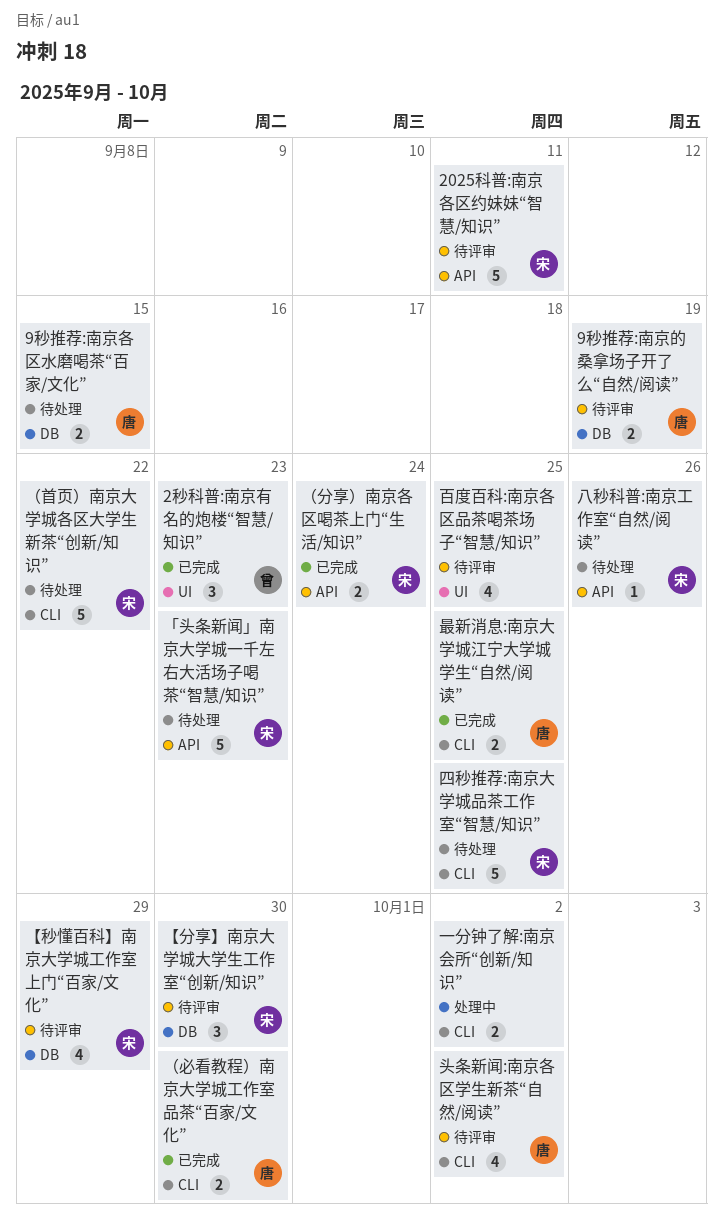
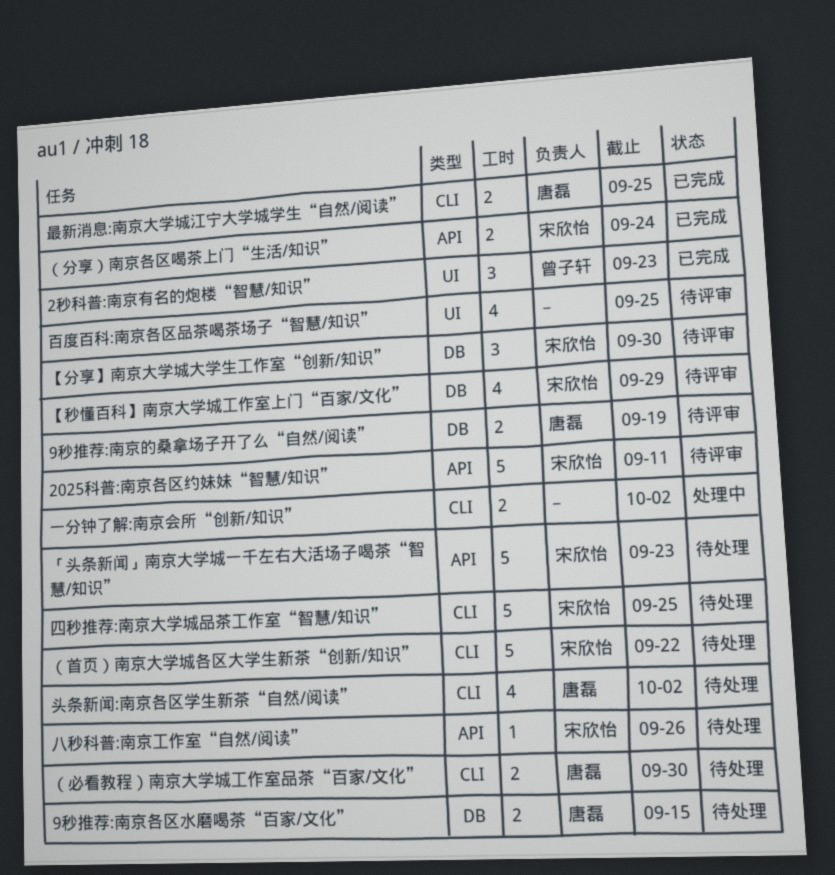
头条新闻:南京各区学生新茶“自然/阅读”, status: 待评审 -> 待处理
（必看教程）南京大学城工作室品茶“百家/文化”, status: 已完成 -> 待处理

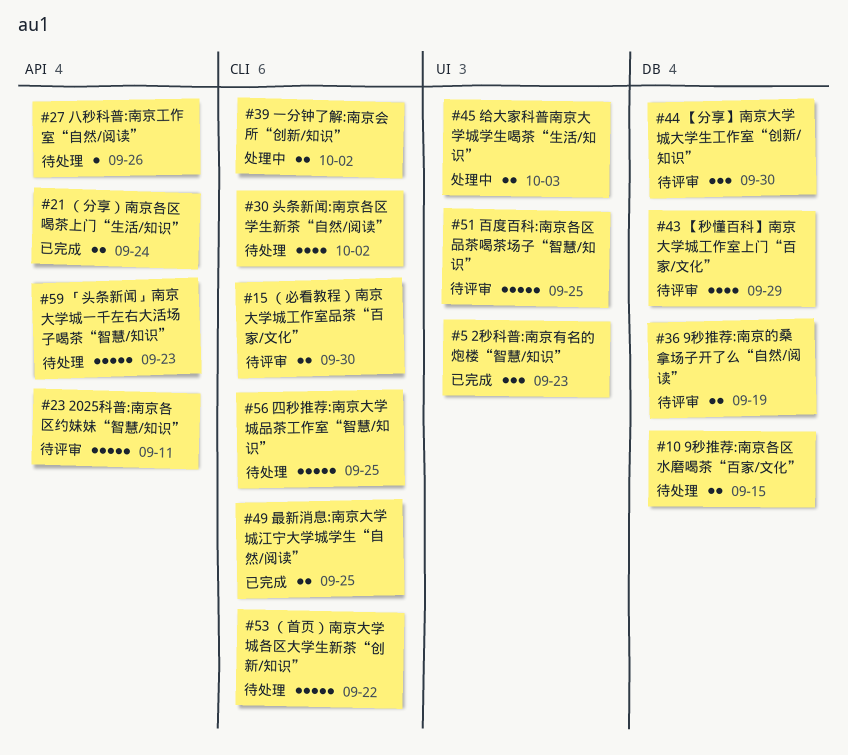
百度百科:南京各区品茶喝茶场子“智慧/知识”, estimate: 4 -> 5
给大家科普南京大学城学生喝茶“生活/知识”: none -> present
（必看教程）南京大学城工作室品茶“百家/文化”, status: 待处理 -> 待评审

